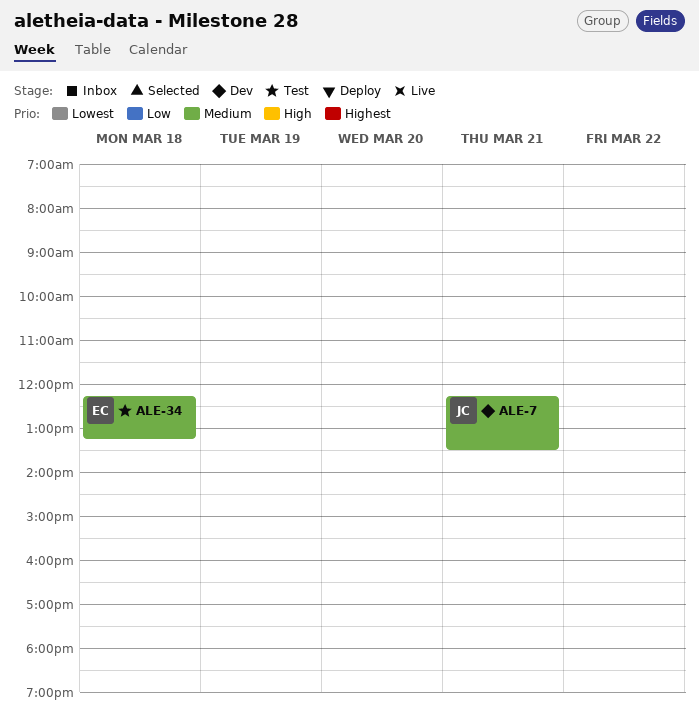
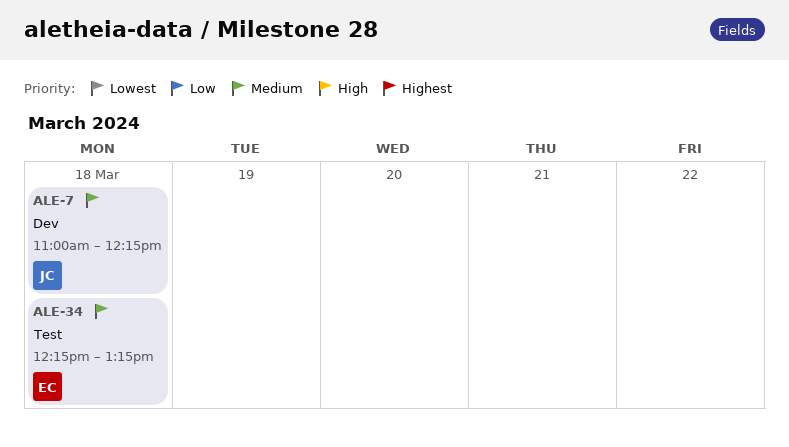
ALE-7, day: Mar 21 -> Mar 18
ALE-7, begins: 12:15 -> 11:00
ALE-7, ends: 13:30 -> 12:15

